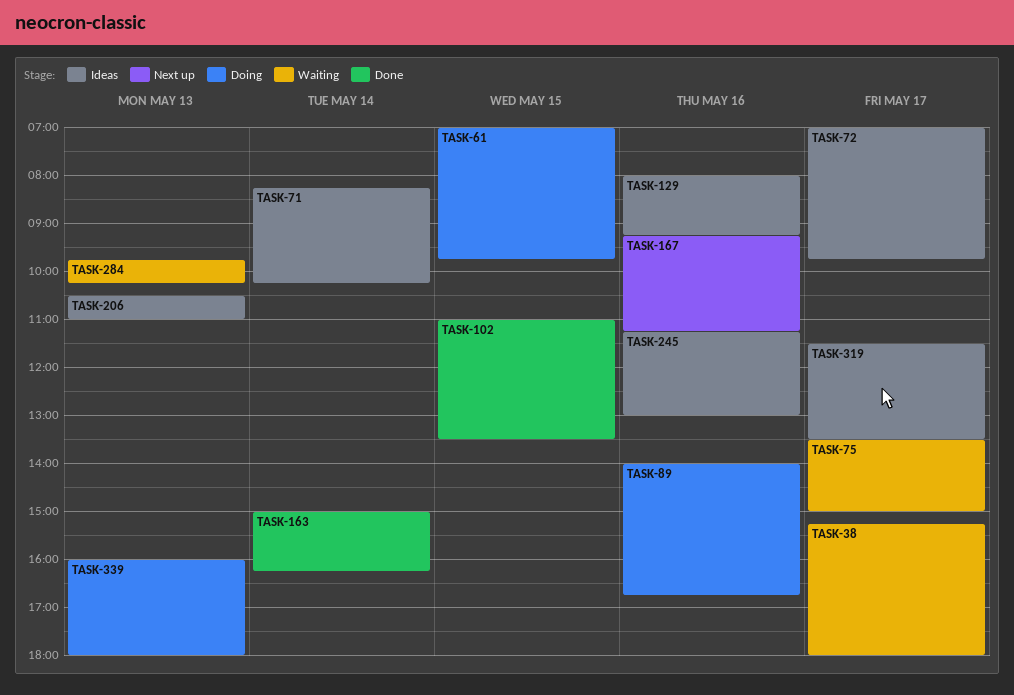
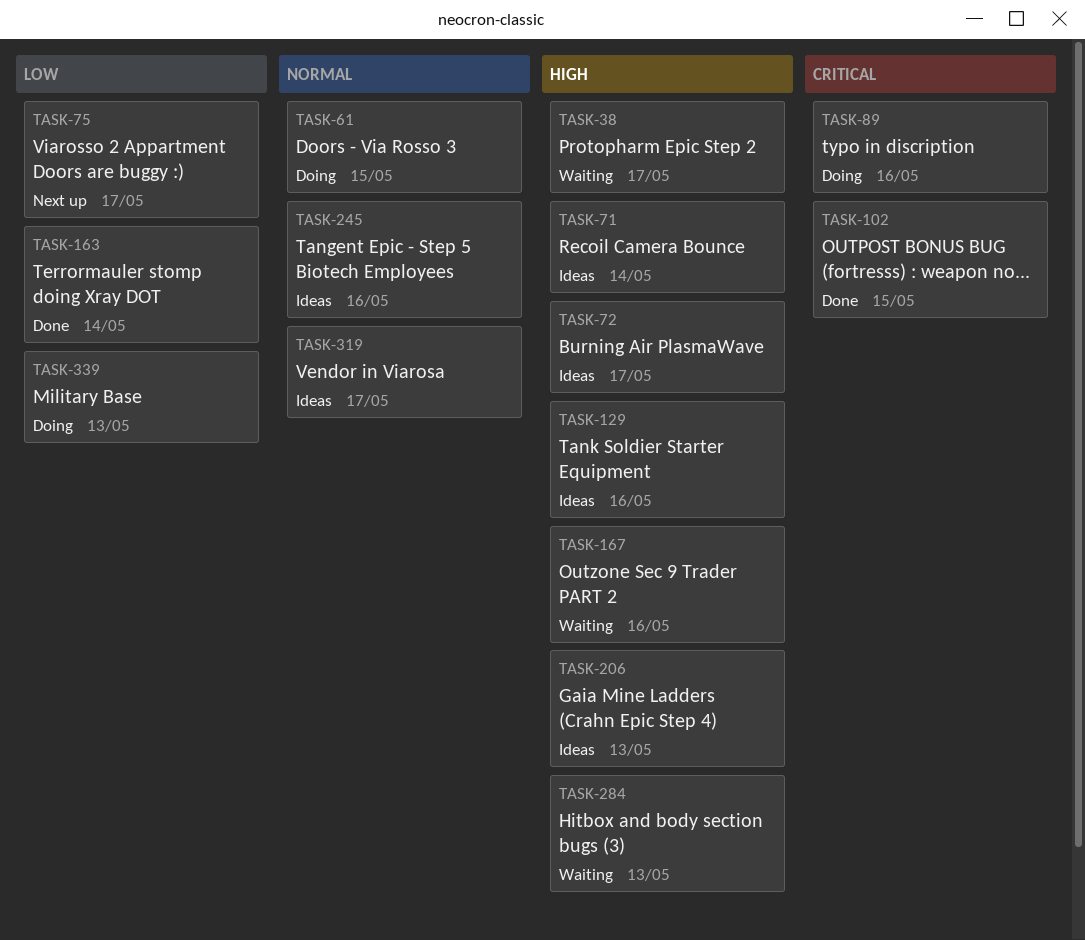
TASK-75, status: Waiting -> Next up
TASK-167, status: Next up -> Waiting

